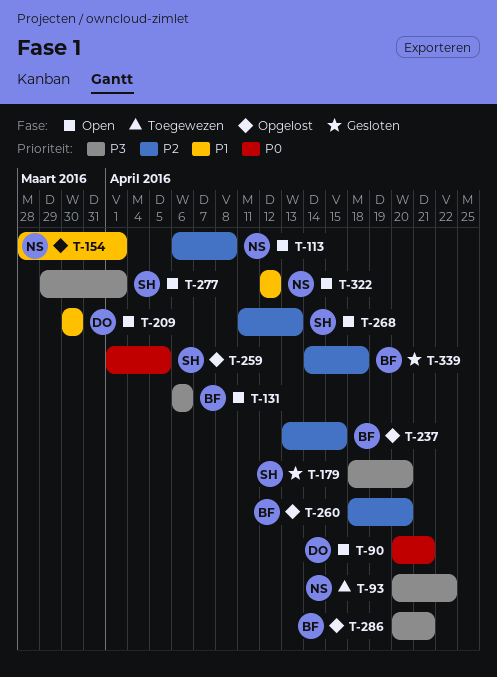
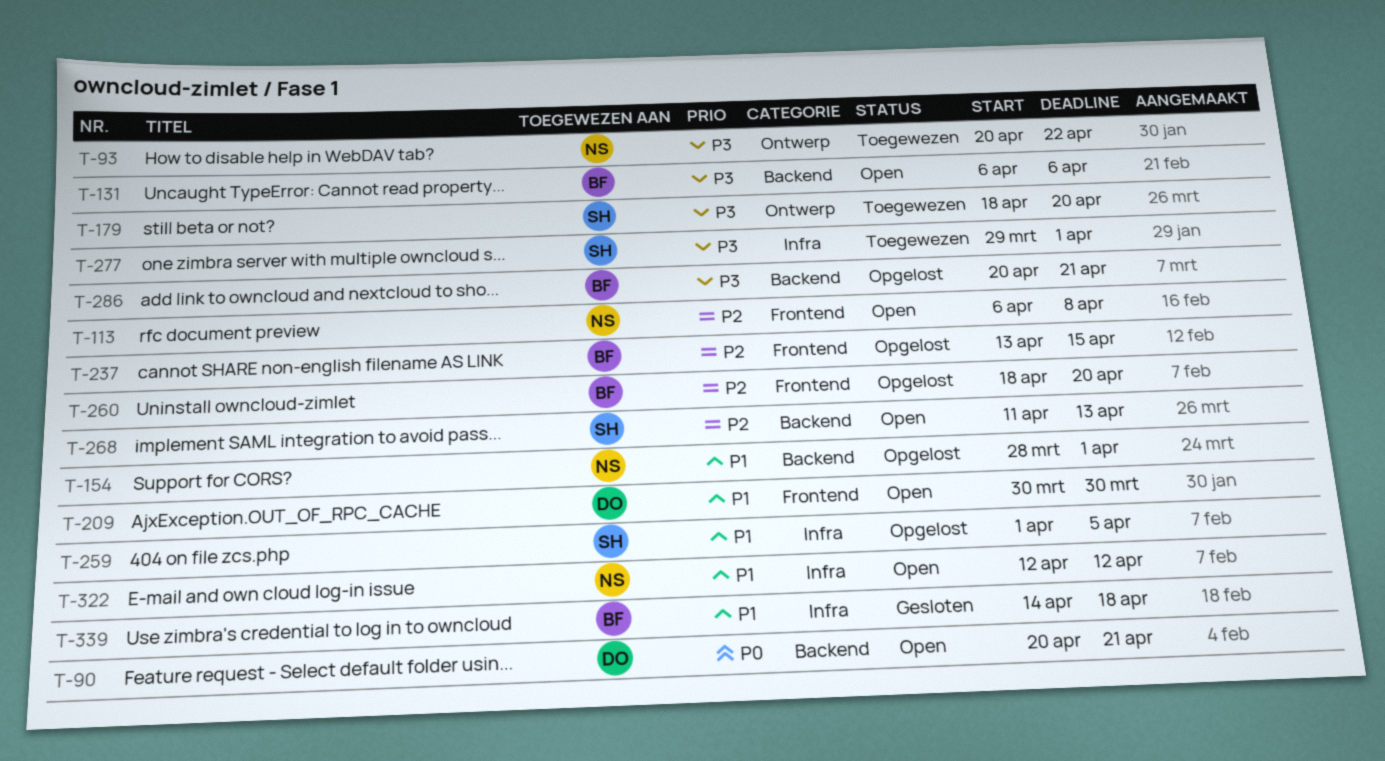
T-179, status: Gesloten -> Toegewezen
T-259, priority: P0 -> P1
T-277, status: Open -> Toegewezen
T-339, priority: P2 -> P1

